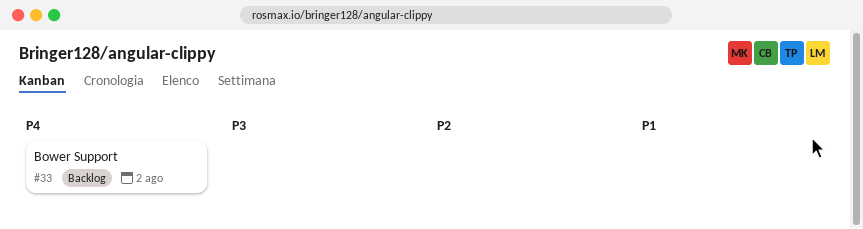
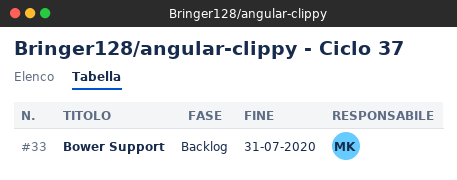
#33, due: Aug 2 -> Jul 31

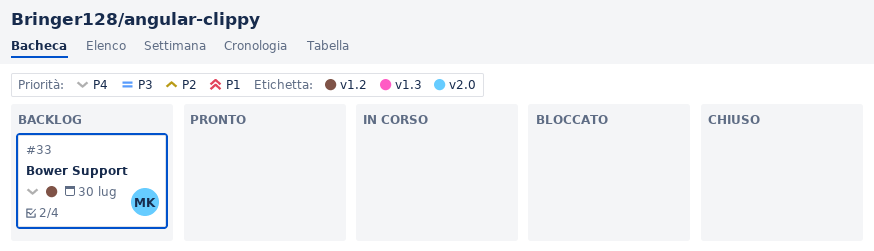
#33, due: Jul 31 -> Jul 30

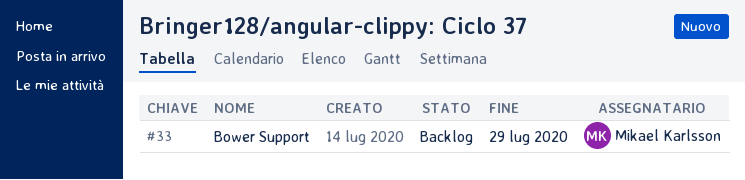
#33, due: Jul 30 -> Jul 29

